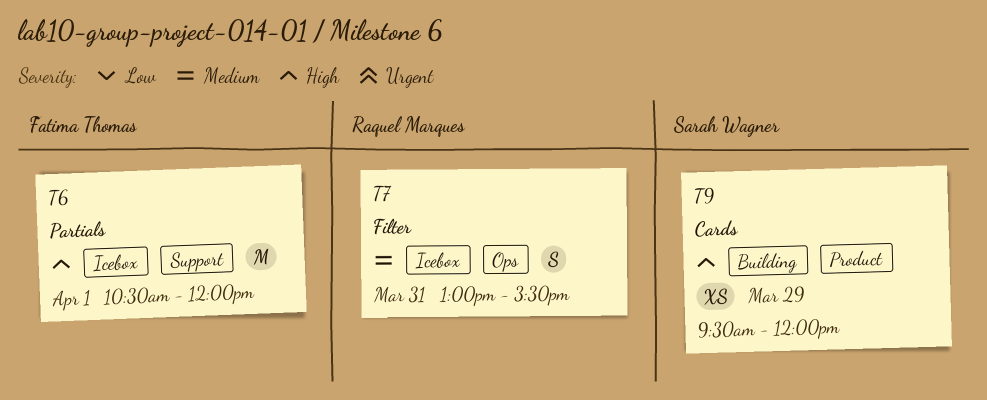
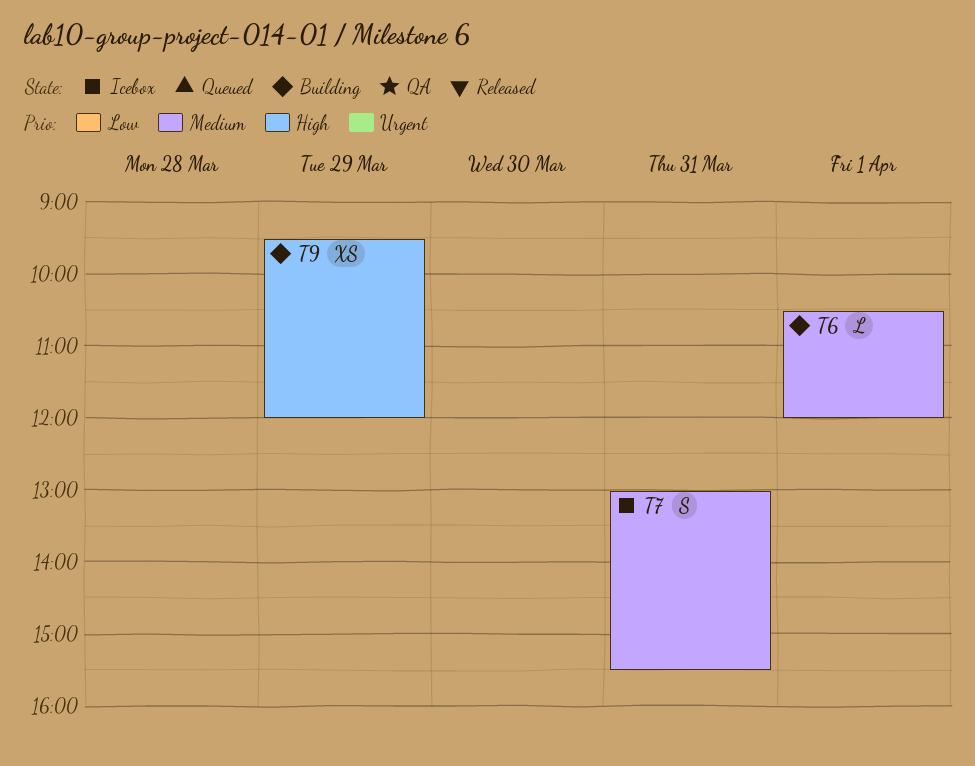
T6, status: Icebox -> Building
T6, priority: High -> Medium
T6, estimate: M -> L

